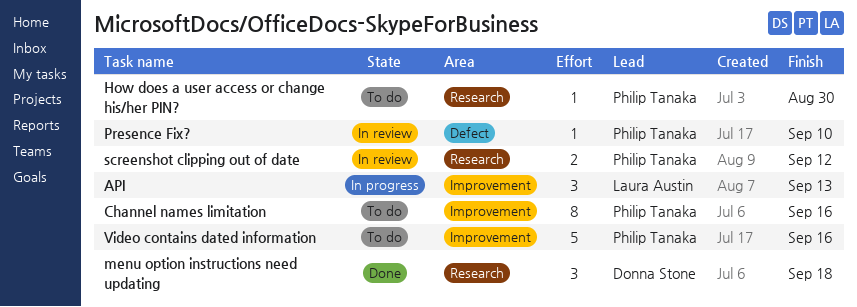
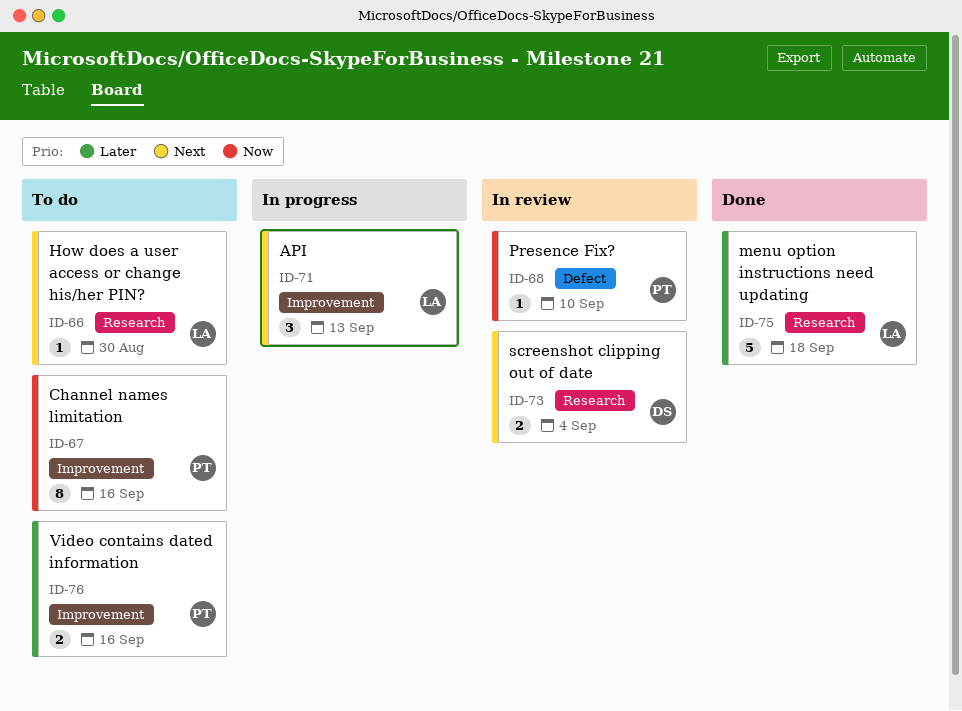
How does a user access or change his/her PIN?, owner: Philip Tanaka -> Laura Austin
menu option instructions need updating, owner: Donna Stone -> Laura Austin
menu option instructions need updating, estimate: 3 -> 5
screenshot clipping out of date, owner: Philip Tanaka -> Donna Stone
screenshot clipping out of date, due: Sep 12 -> Sep 4
Video contains dated information, estimate: 5 -> 2

